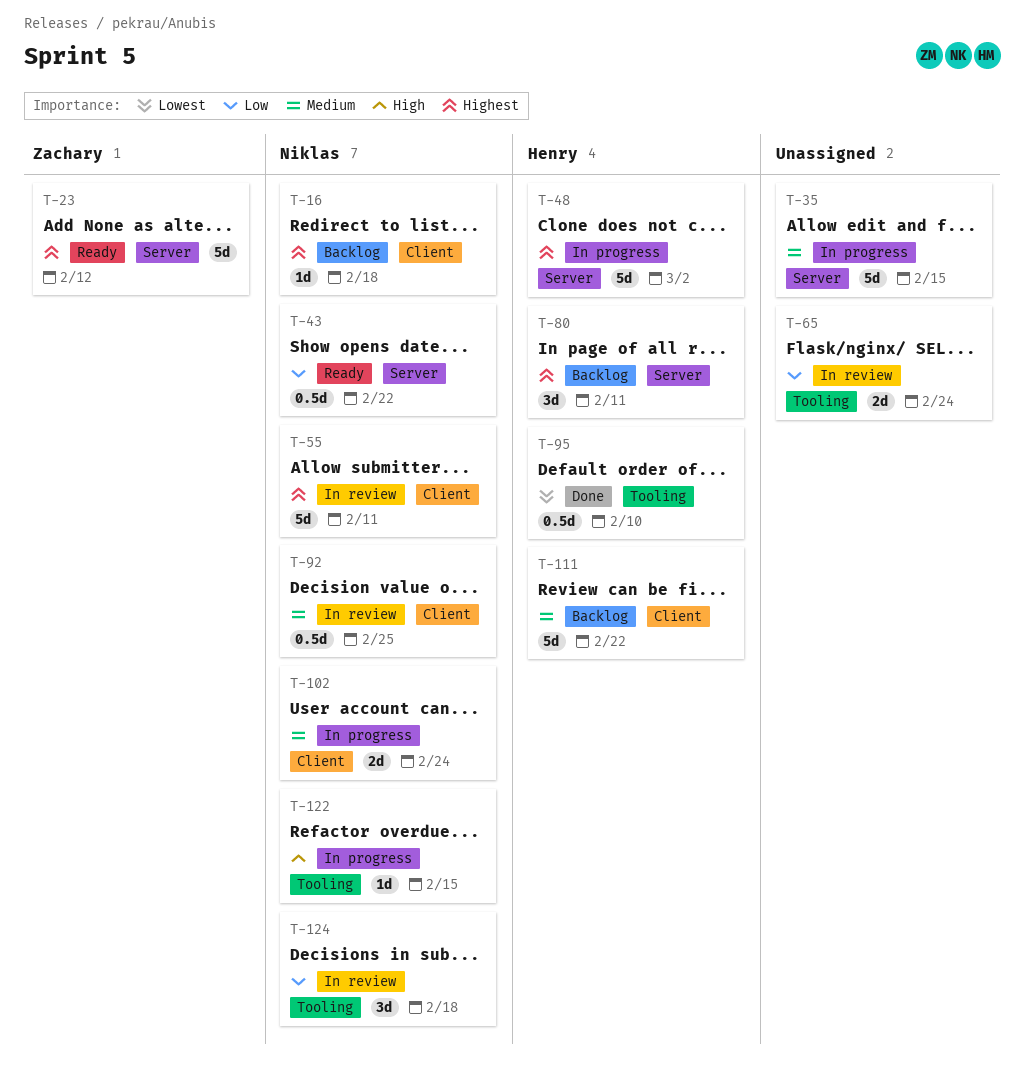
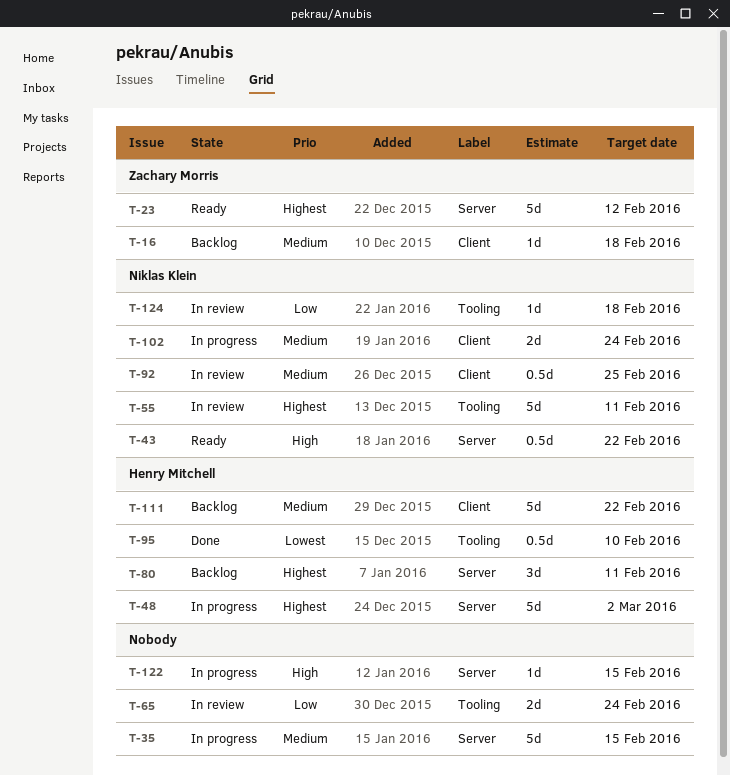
T-16, owner: Niklas Klein -> Zachary Morris
T-16, priority: Highest -> Medium
T-43, priority: Low -> High
T-55, label: Client -> Tooling
T-122, owner: Niklas Klein -> none
T-122, label: Tooling -> Server
T-124, estimate: 3d -> 1d

